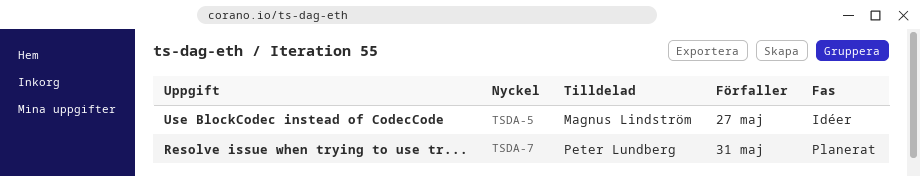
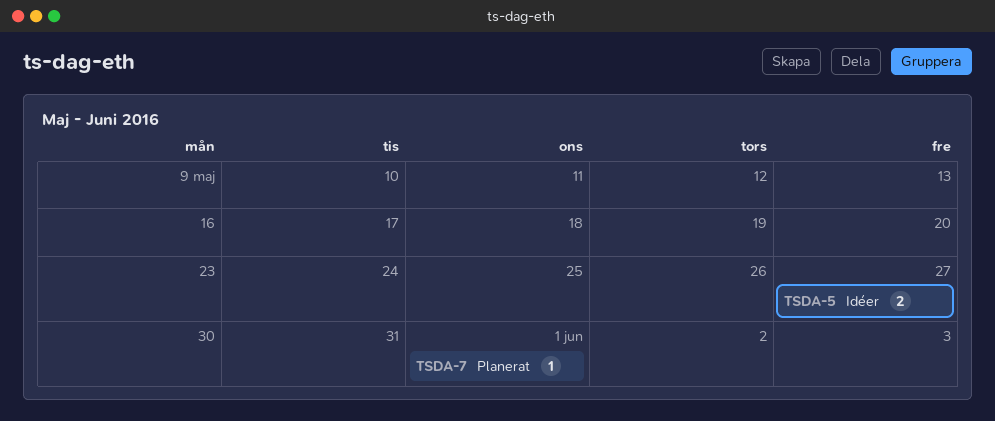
TSDA-7, due: May 31 -> Jun 1

